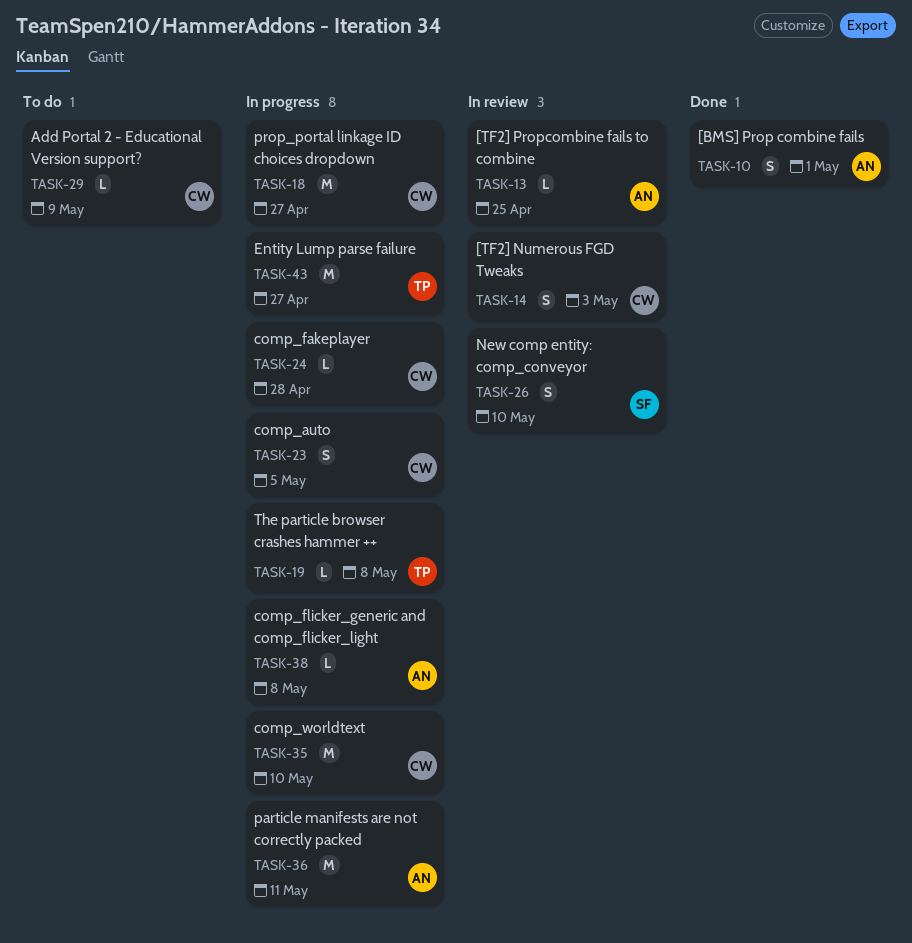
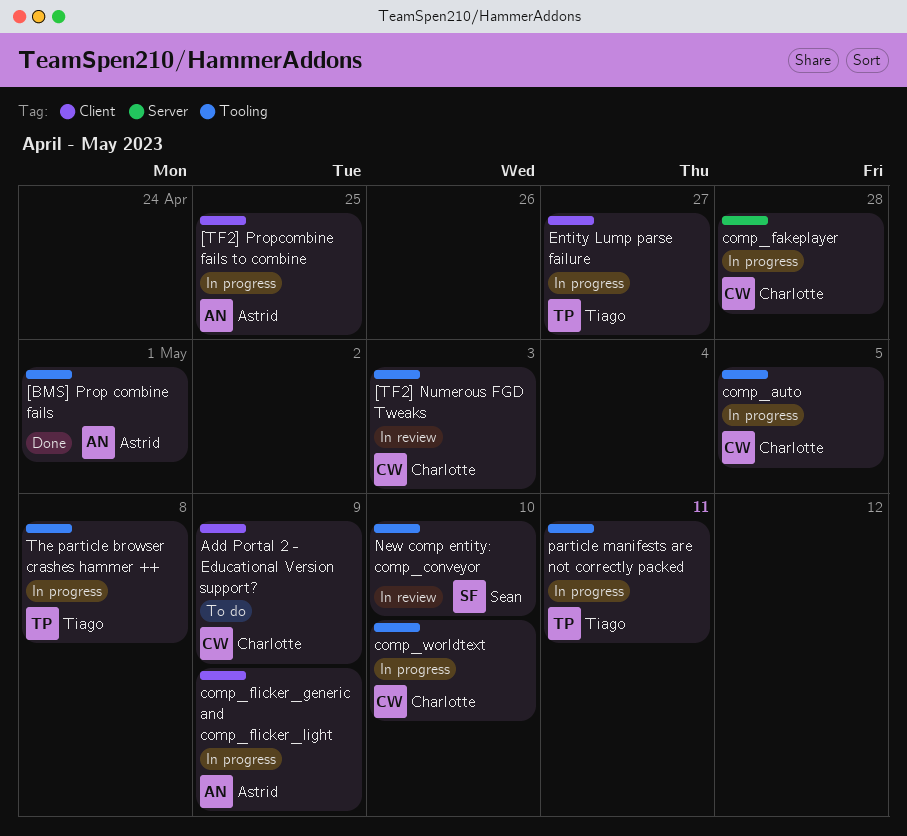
[TF2] Propcombine fails to combine, status: In review -> In progress
comp_flicker_generic and comp_flicker_light, due: May 8 -> May 9
particle manifests are not correctly packed, owner: Astrid -> Tiago
prop_portal linkage ID choices dropdown: present -> none

